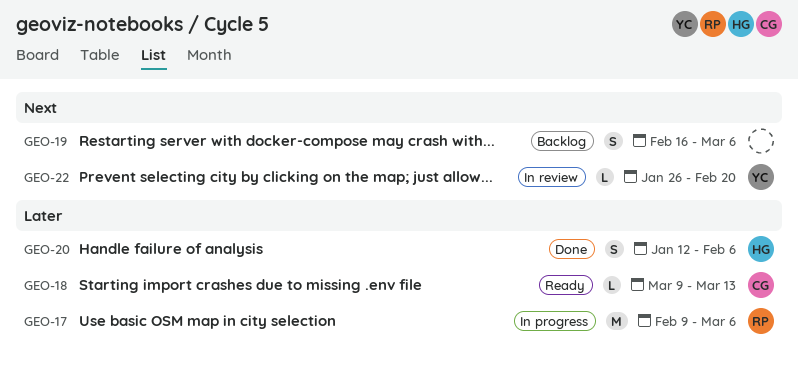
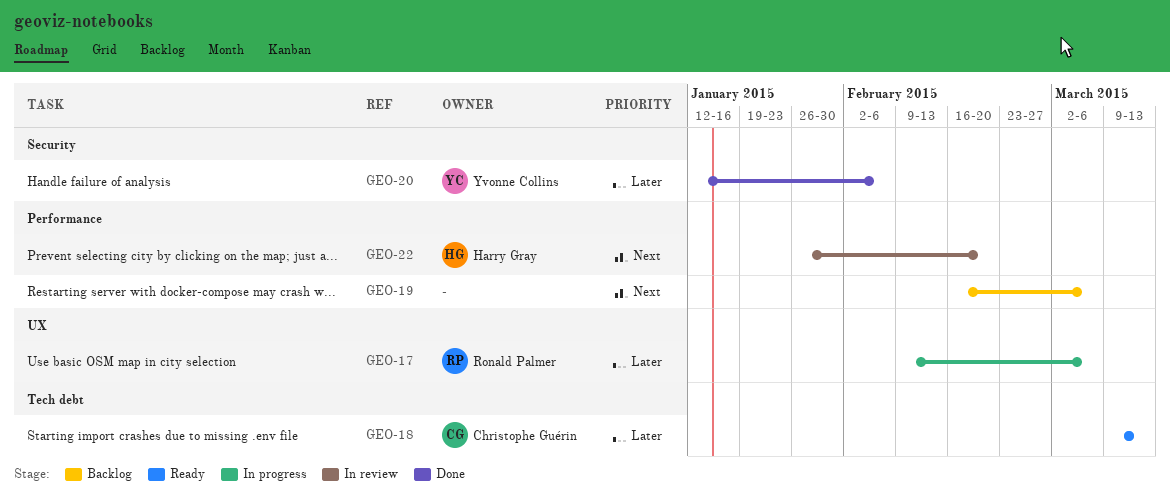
GEO-20, owner: Harry Gray -> Yvonne Collins
GEO-22, owner: Yvonne Collins -> Harry Gray

